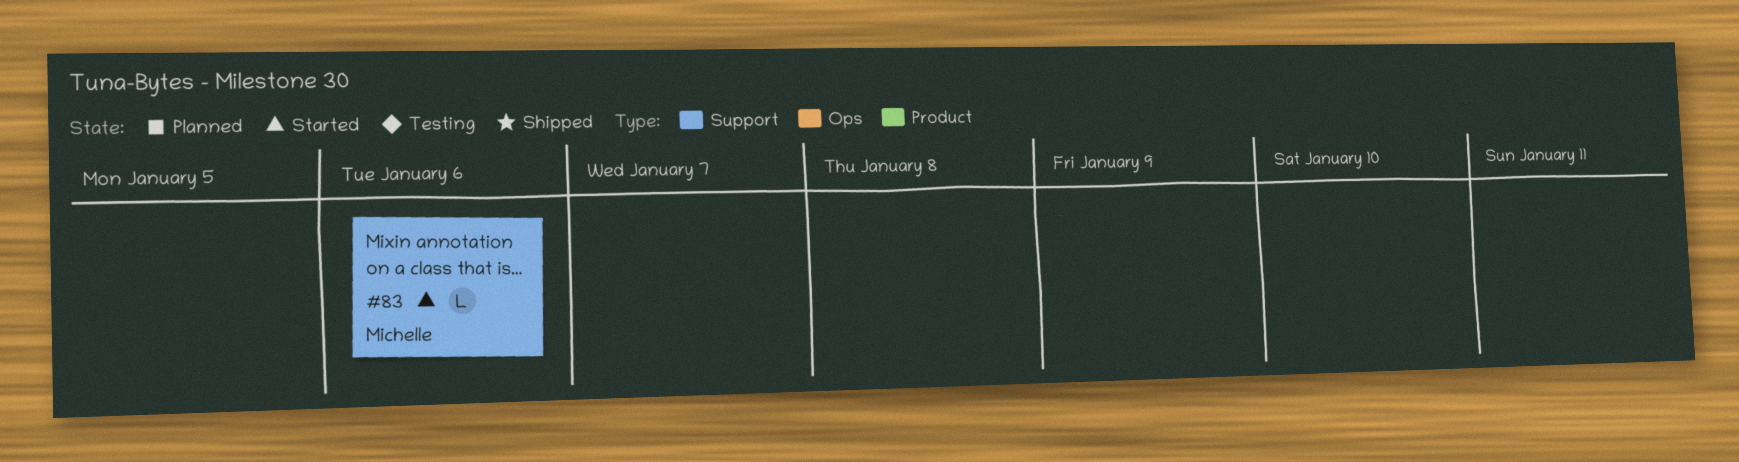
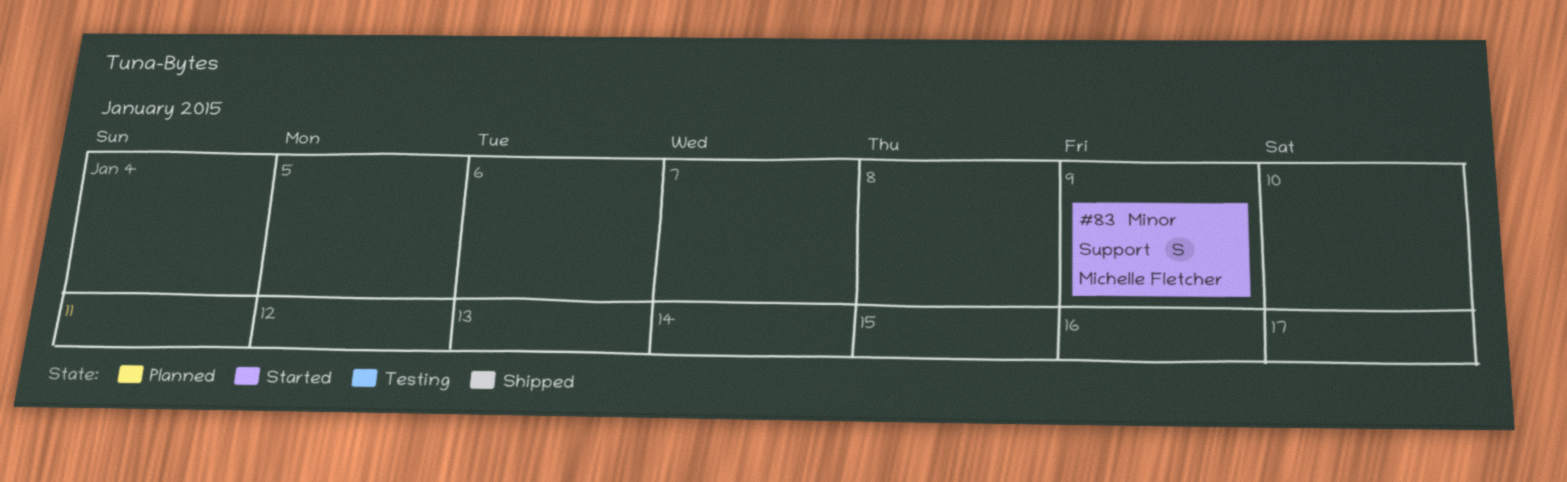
#83, estimate: L -> S
#83, due: Jan 6 -> Jan 9

